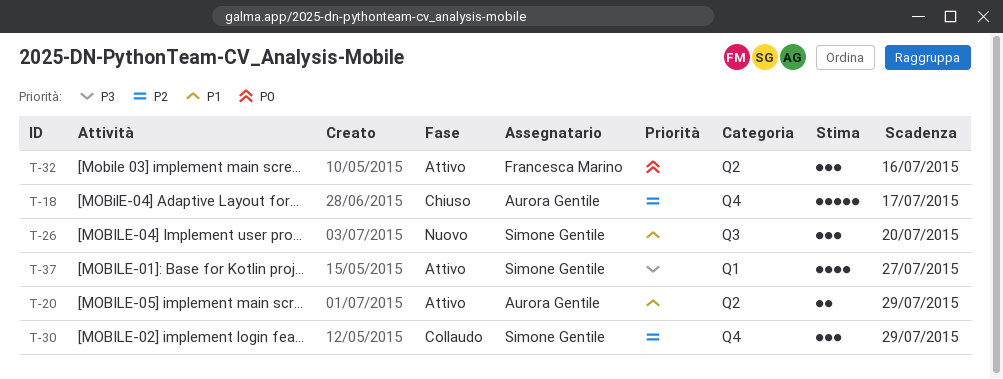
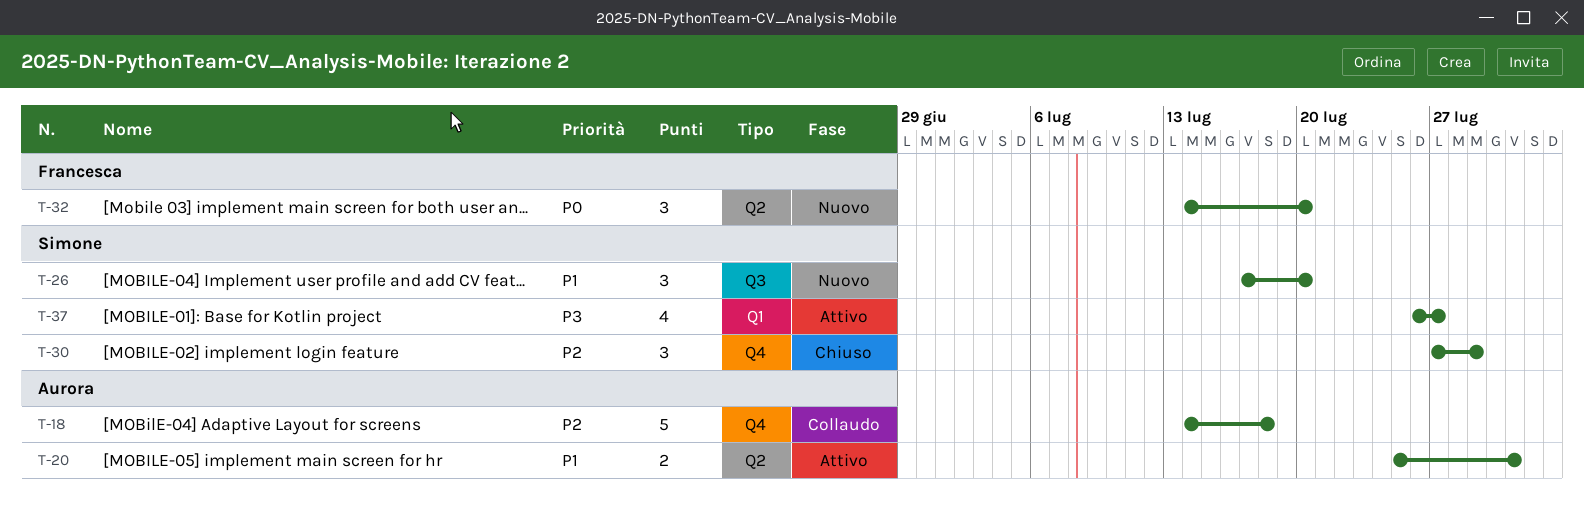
T-18, status: Chiuso -> Collaudo
T-18, due: Jul 17 -> Jul 18
T-20, due: Jul 29 -> Jul 31
T-30, status: Collaudo -> Chiuso
T-32, status: Attivo -> Nuovo
T-32, due: Jul 16 -> Jul 20

